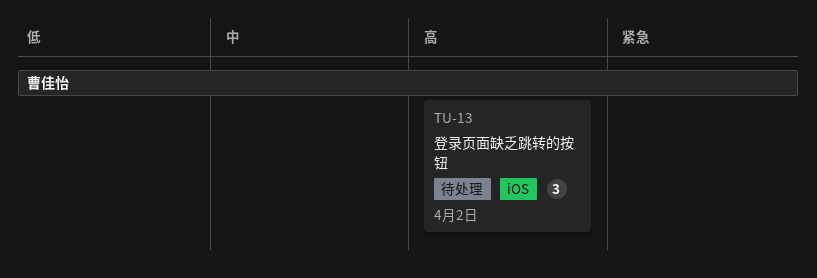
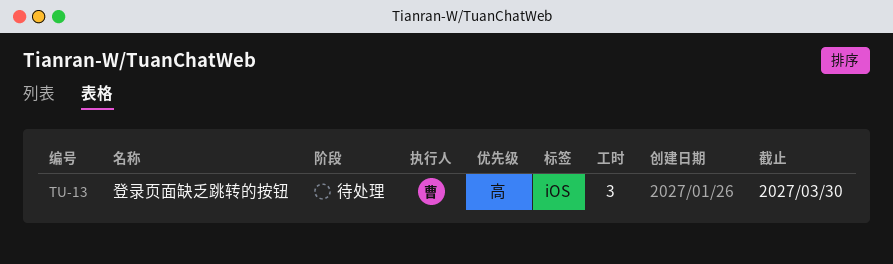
TU-13, due: Apr 2 -> Mar 30

